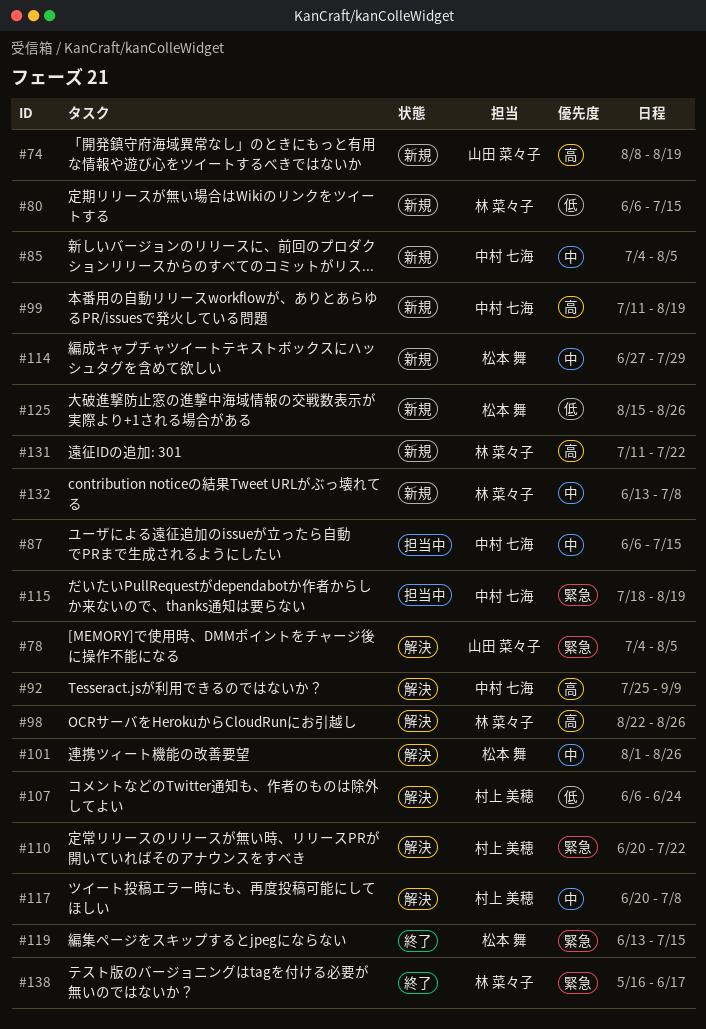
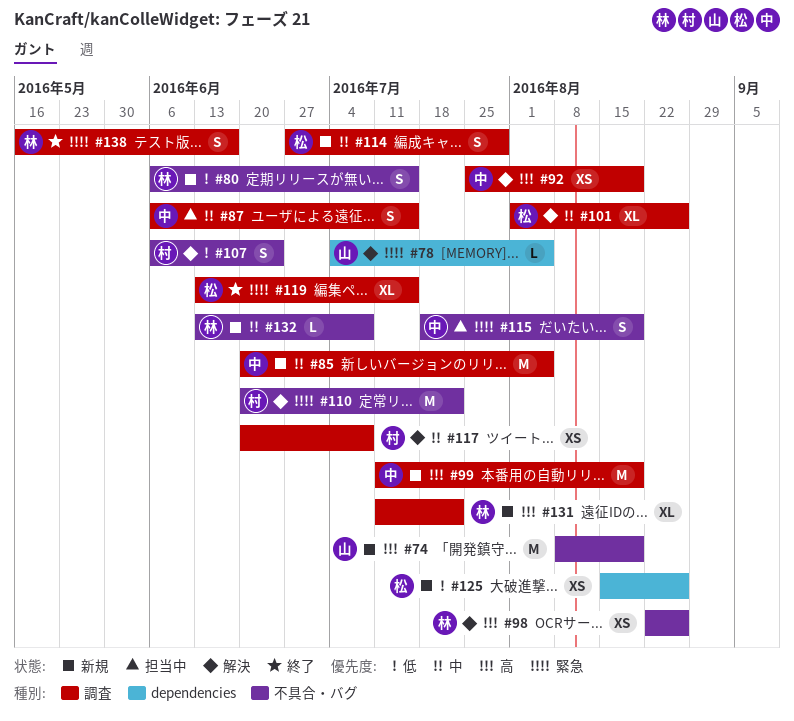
#85, start: Jul 4 -> Jun 20
#92, due: Sep 9 -> Aug 19

